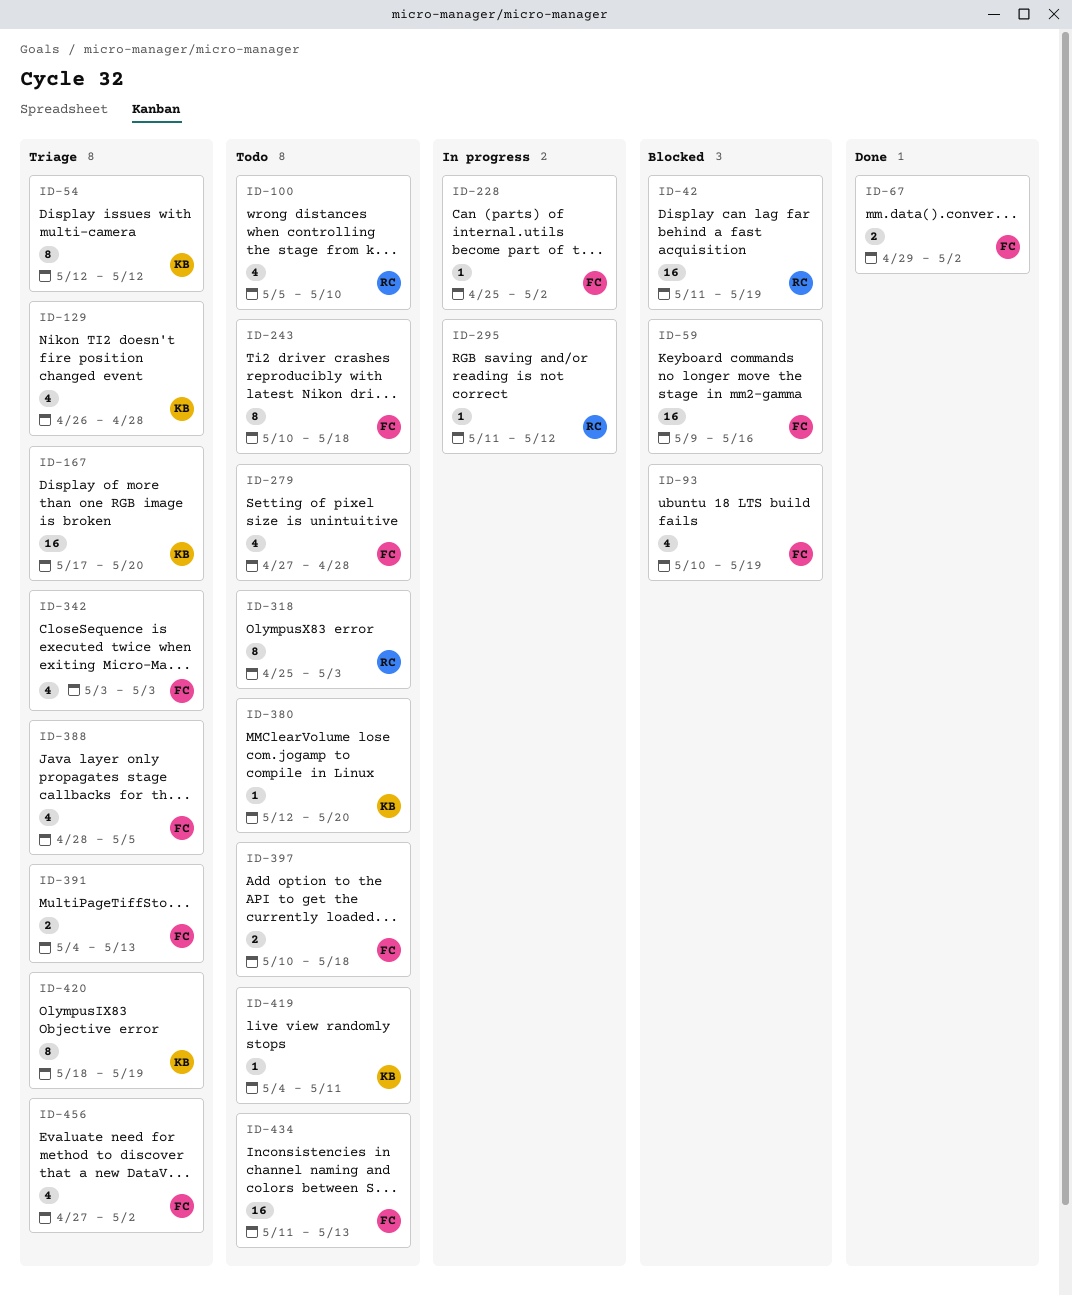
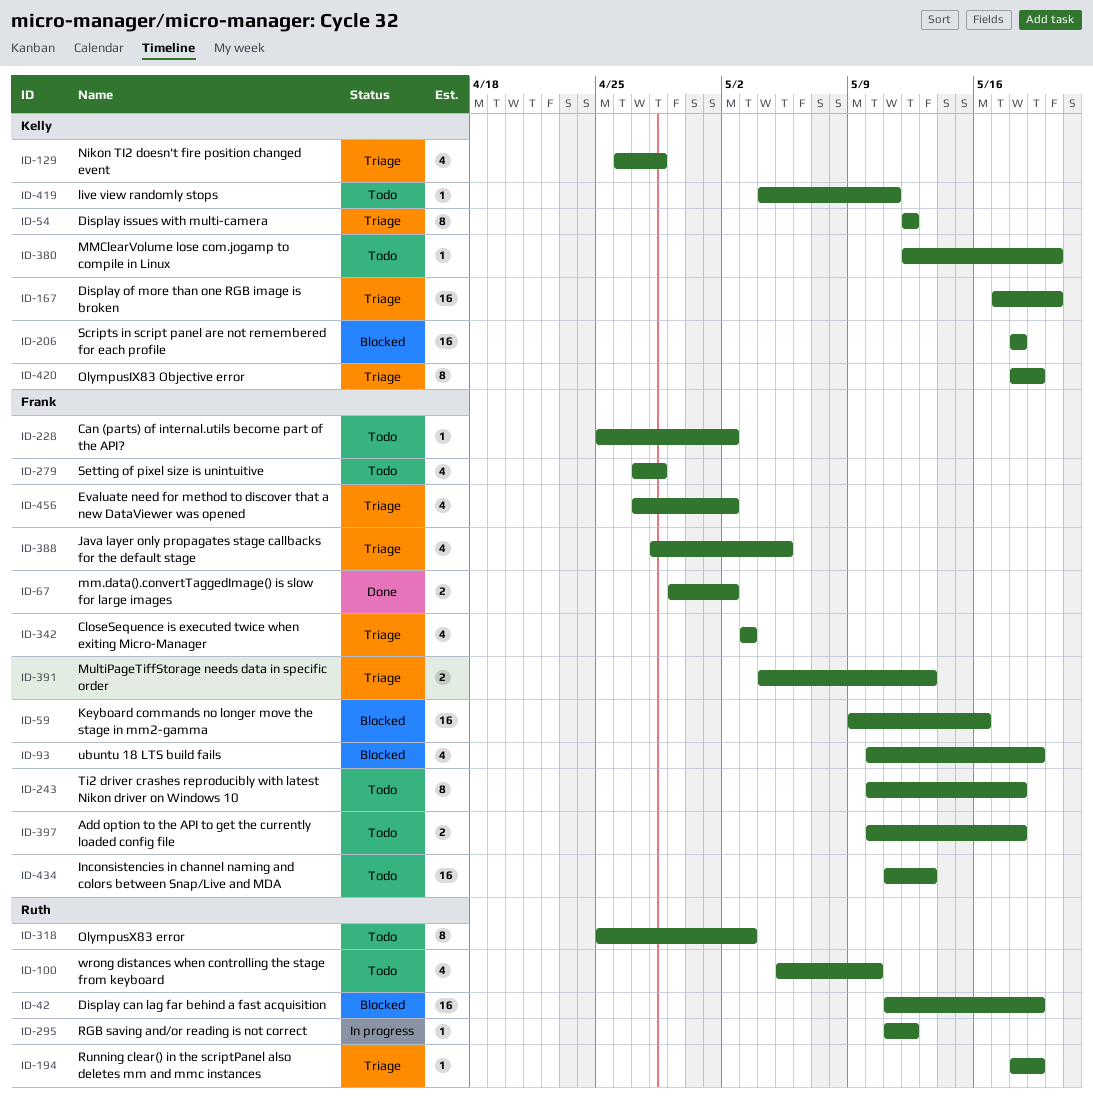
ID-194: none -> present
ID-206: none -> present
ID-228, status: In progress -> Todo

